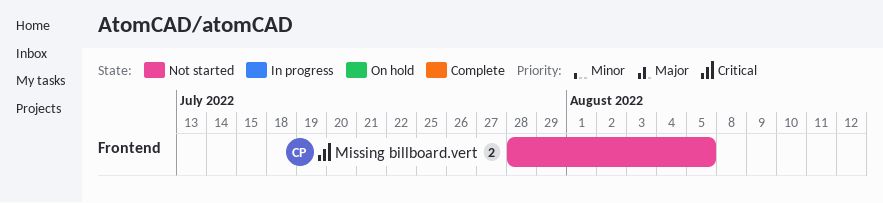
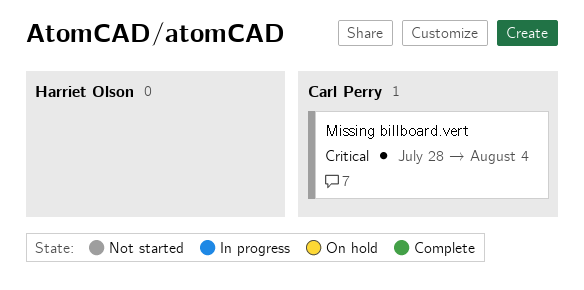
Missing billboard.vert, estimate: 2 -> 1
Missing billboard.vert, due: Aug 5 -> Aug 4

